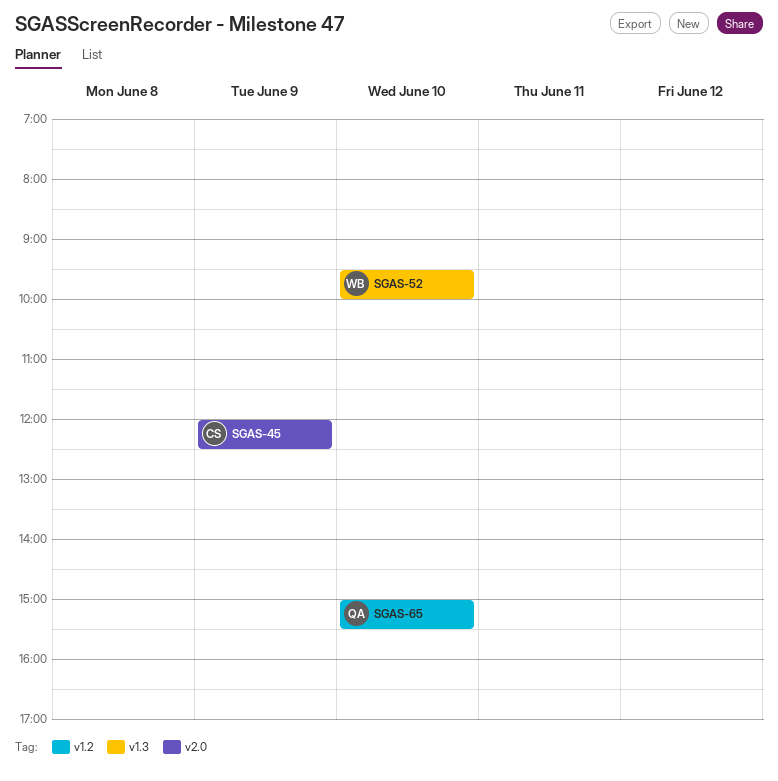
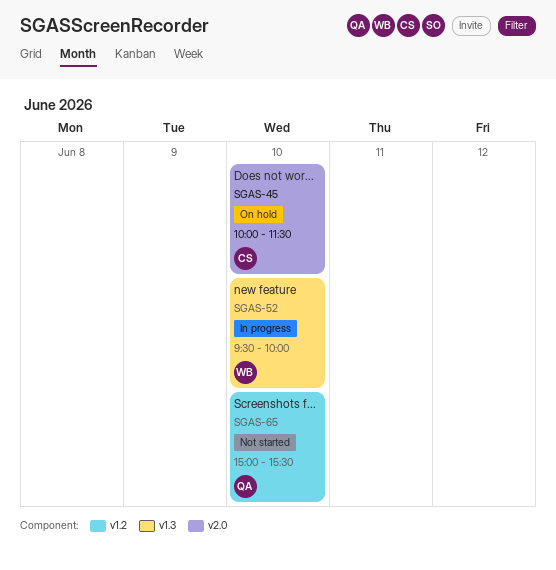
SGAS-45, day: Jun 9 -> Jun 10
SGAS-45, begins: 12:00 -> 10:00
SGAS-45, ends: 12:30 -> 11:30

